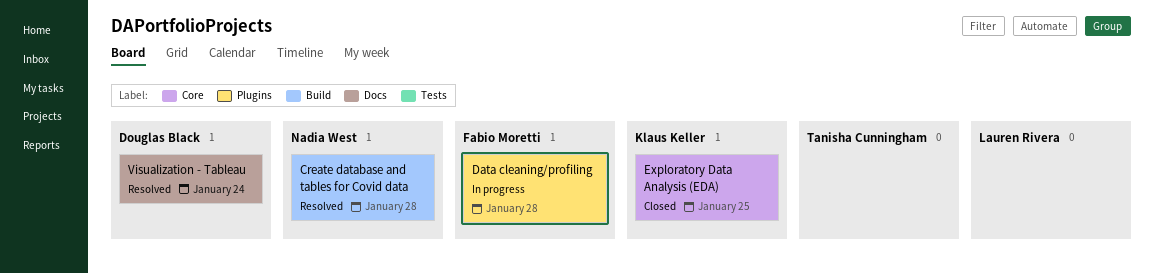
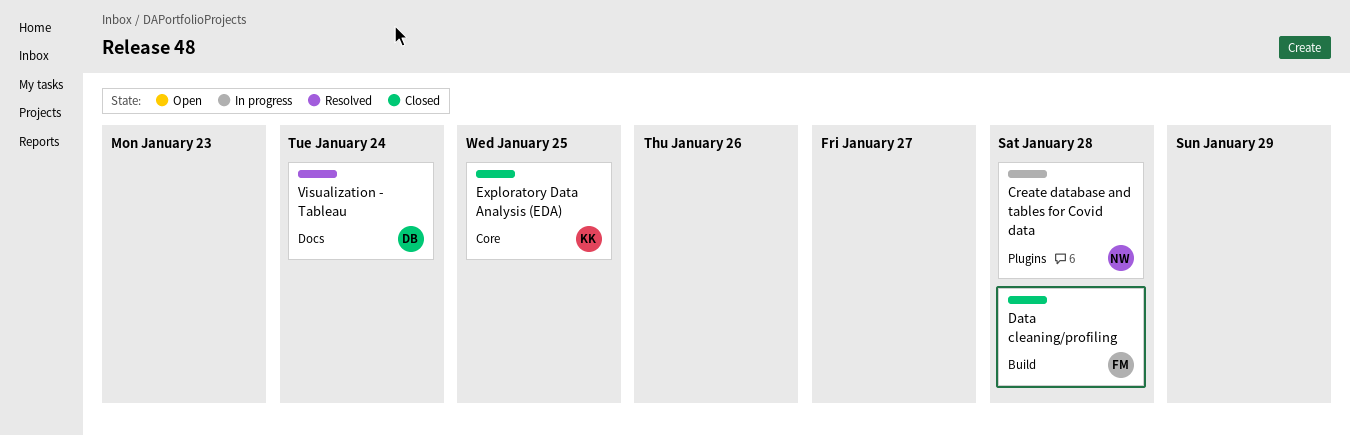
Create database and tables for Covid data, status: Resolved -> In progress
Create database and tables for Covid data, label: Build -> Plugins
Data cleaning/profiling, status: In progress -> Closed
Data cleaning/profiling, label: Plugins -> Build

